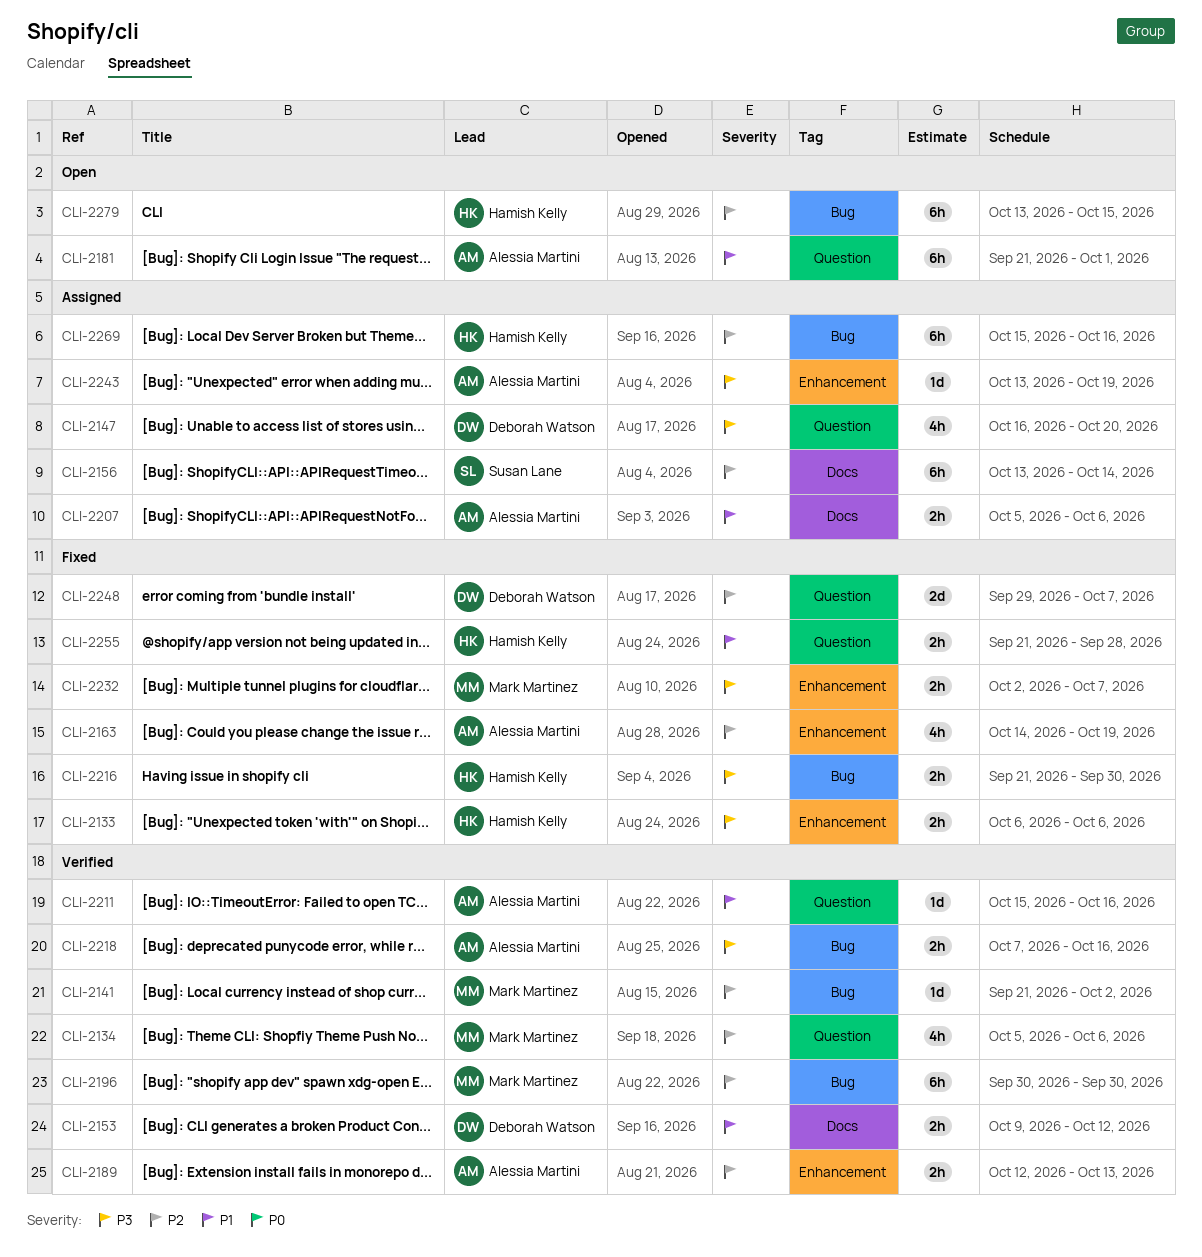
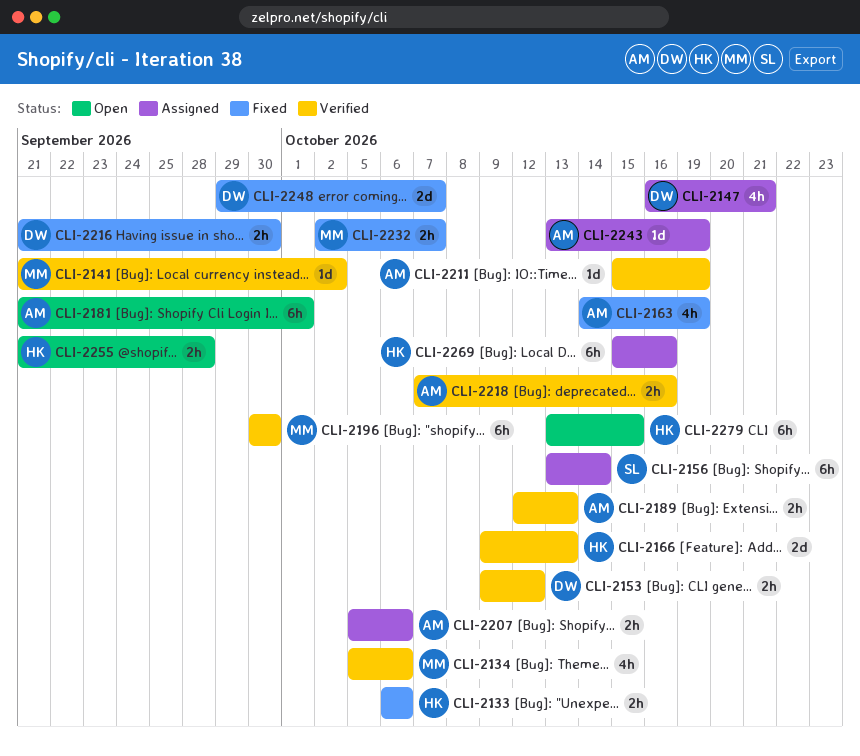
CLI-2147, due: Oct 20 -> Oct 21
CLI-2166: none -> present
CLI-2211, due: Oct 16 -> Oct 19
CLI-2216, owner: Hamish Kelly -> Deborah Watson
CLI-2255, status: Fixed -> Open

